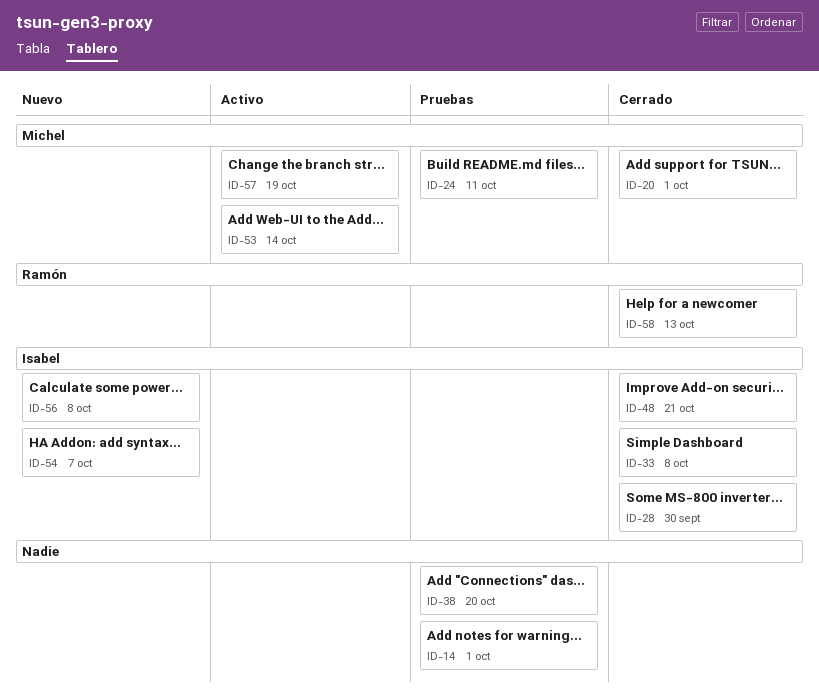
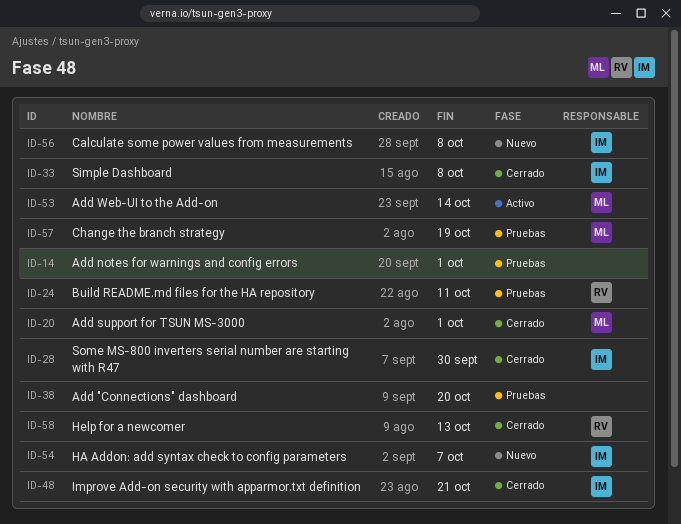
ID-24, owner: Michel -> Ramón
ID-57, status: Activo -> Pruebas

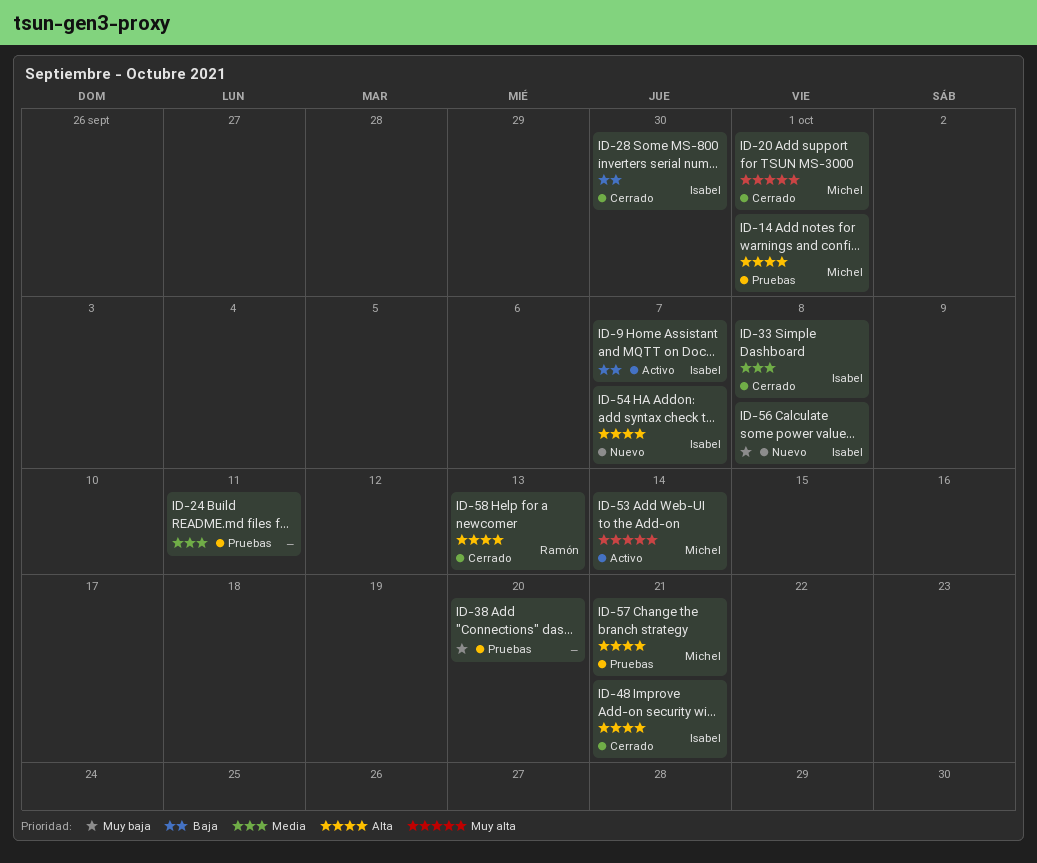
ID-9: none -> present
ID-14, owner: none -> Michel
ID-24, owner: Ramón -> none
ID-57, due: Oct 19 -> Oct 21

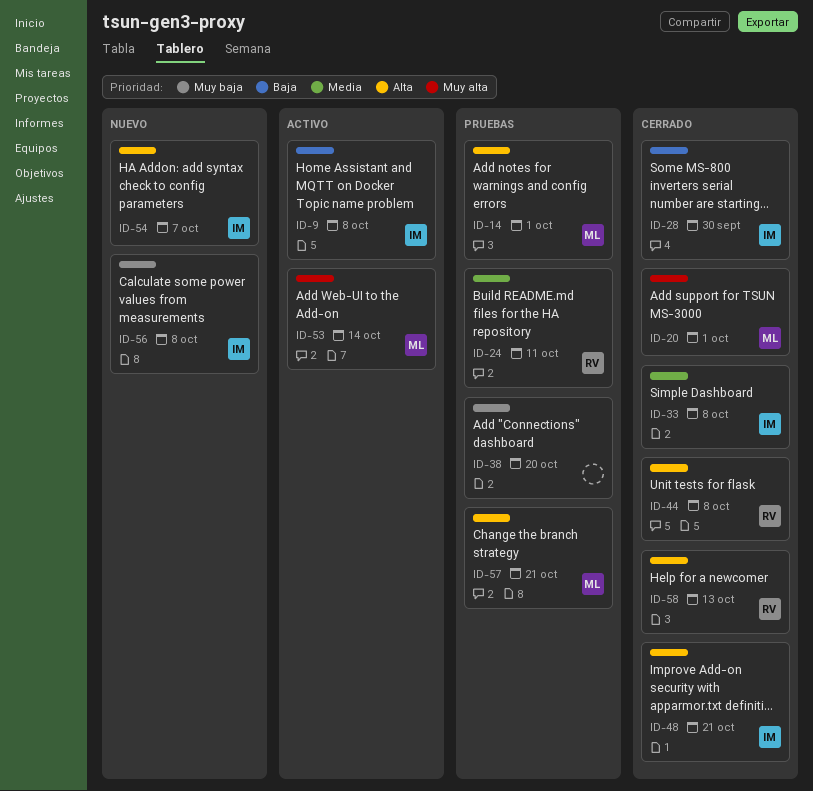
ID-9, due: Oct 7 -> Oct 8
ID-24, owner: none -> Ramón
ID-44: none -> present

